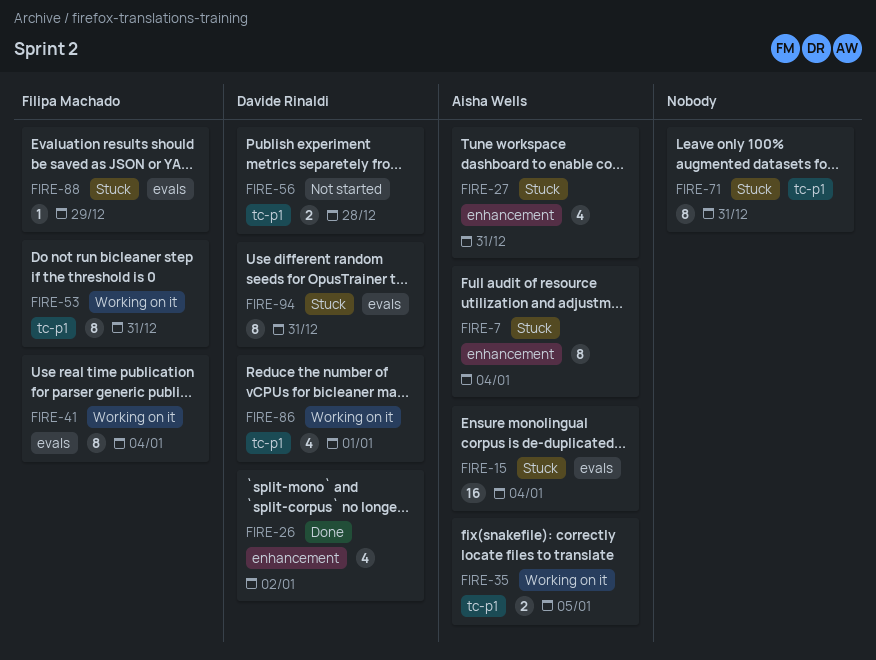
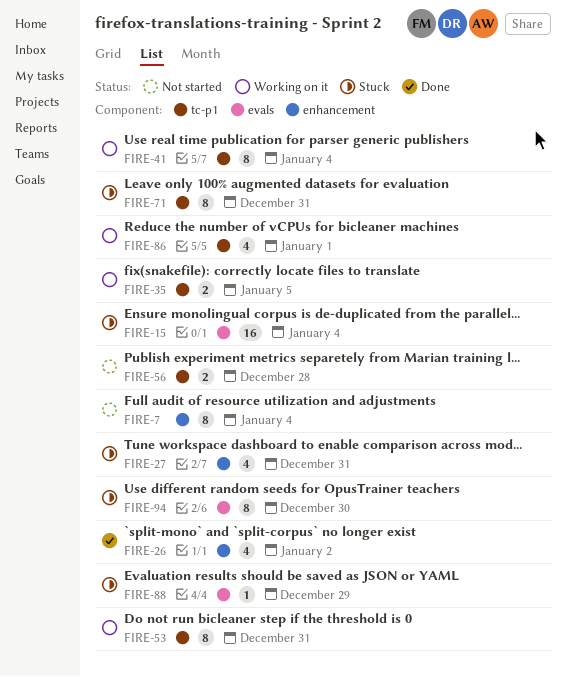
FIRE-7, status: Stuck -> Not started
FIRE-41, label: evals -> tc-p1
FIRE-94, due: Dec 31 -> Dec 30

